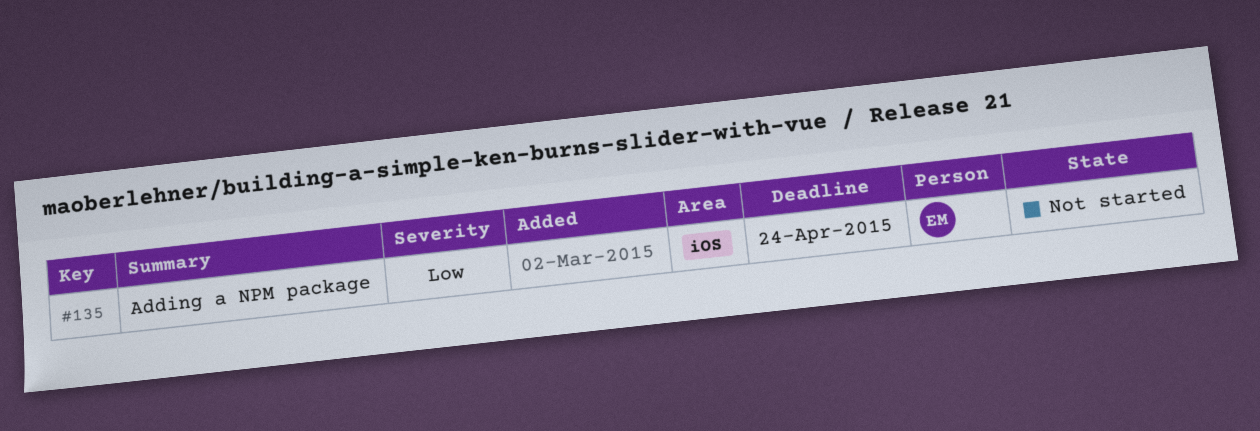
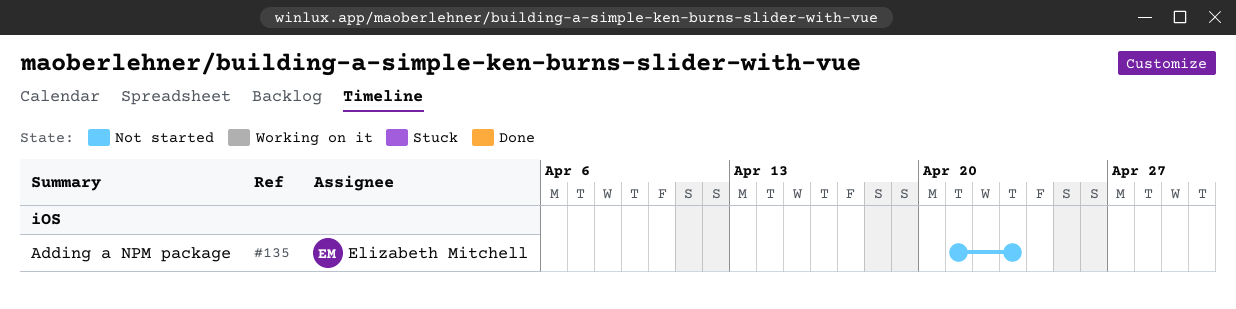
#135, due: Apr 24 -> Apr 23

